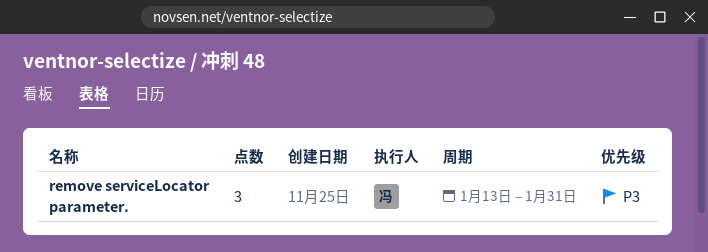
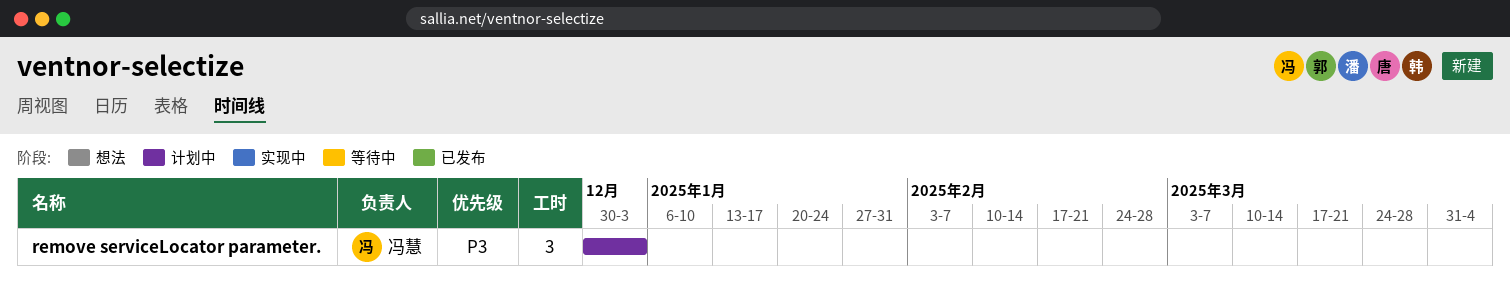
remove serviceLocator parameter., start: Jan 13 -> Dec 30
remove serviceLocator parameter., due: Jan 31 -> Jan 3

